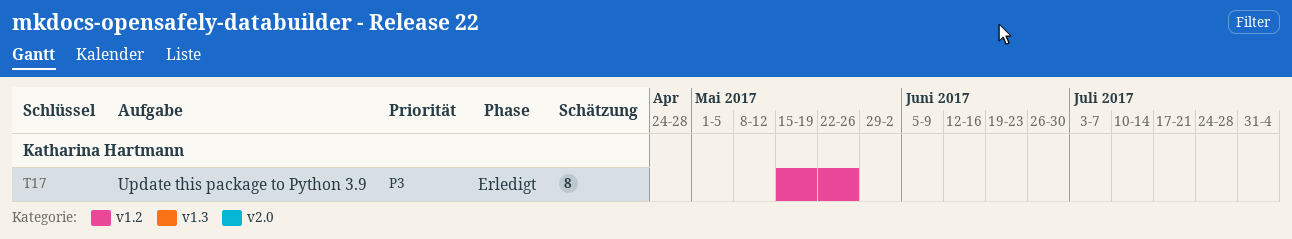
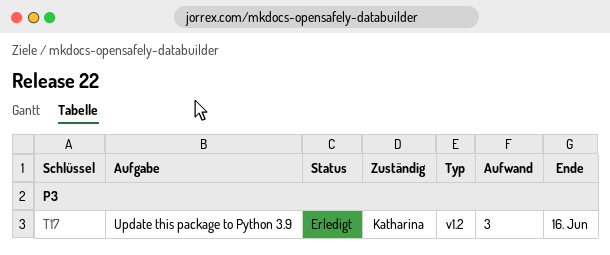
T17, estimate: 8 -> 3
T17, due: May 26 -> Jun 16

